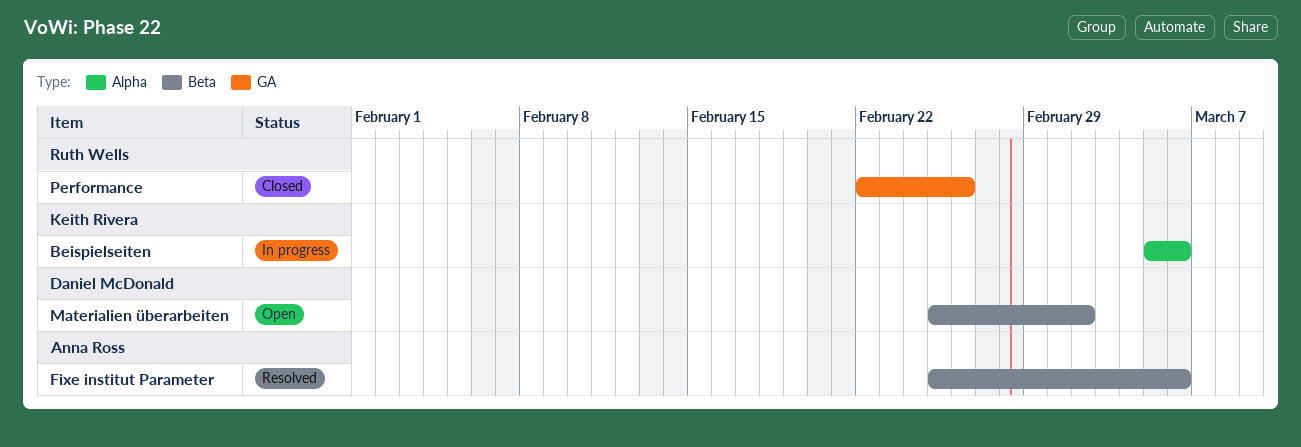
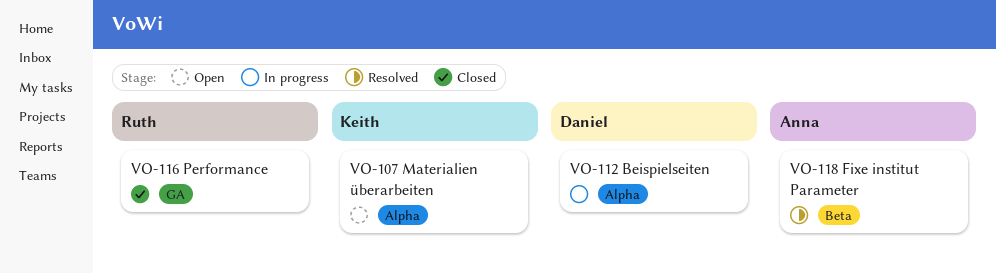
Beispielseiten, owner: Keith Rivera -> Daniel McDonald
Materialien überarbeiten, owner: Daniel McDonald -> Keith Rivera
Materialien überarbeiten, label: Beta -> Alpha

